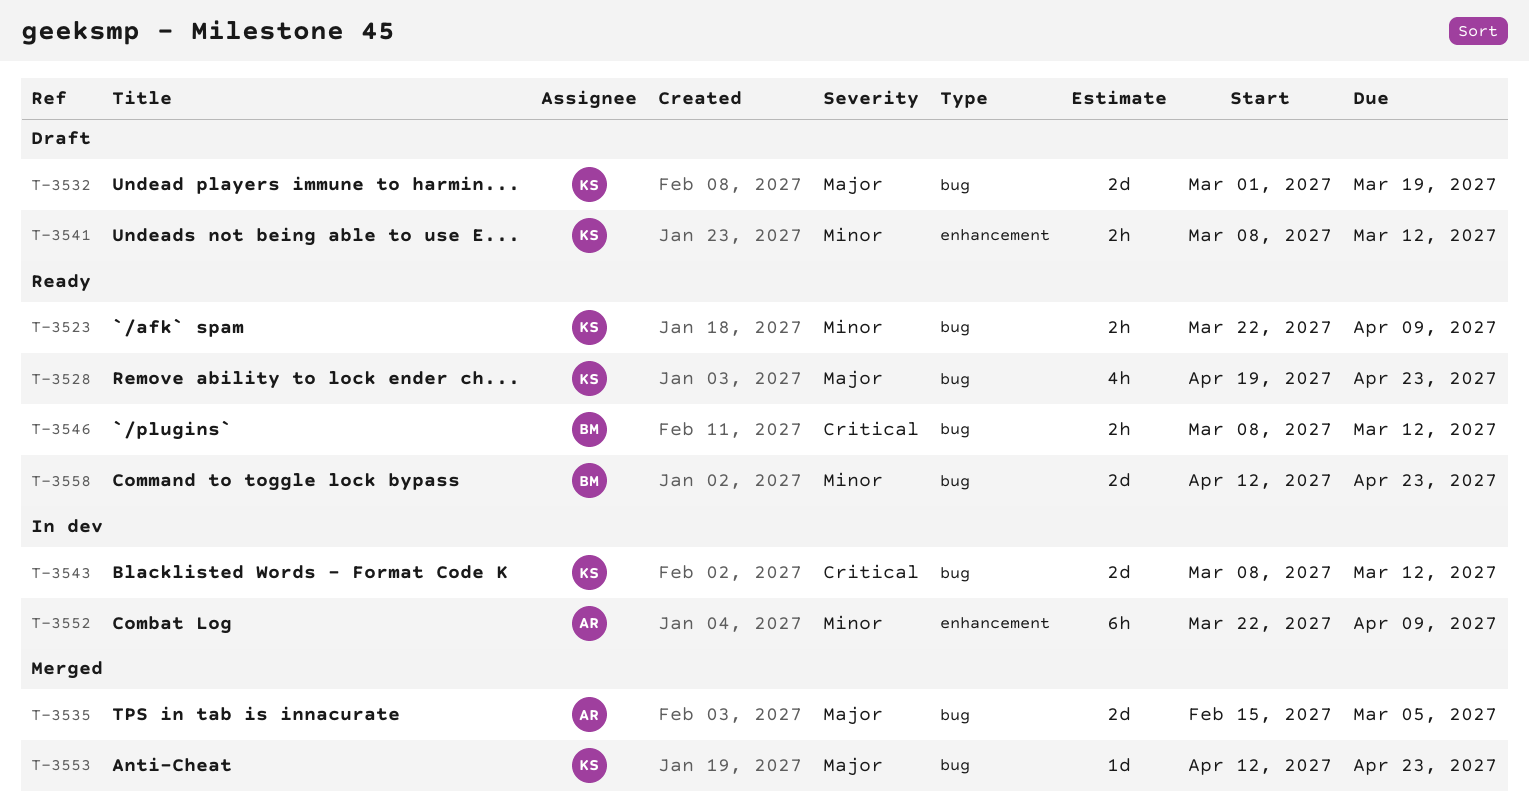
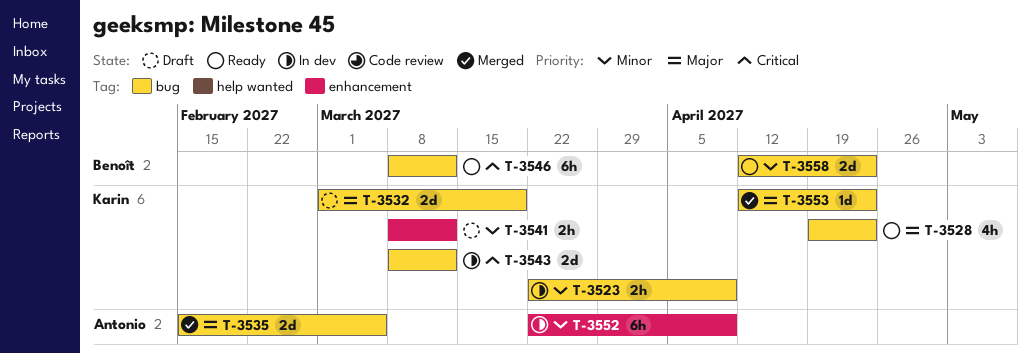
T-3523, status: Ready -> In dev
T-3546, estimate: 2h -> 6h

